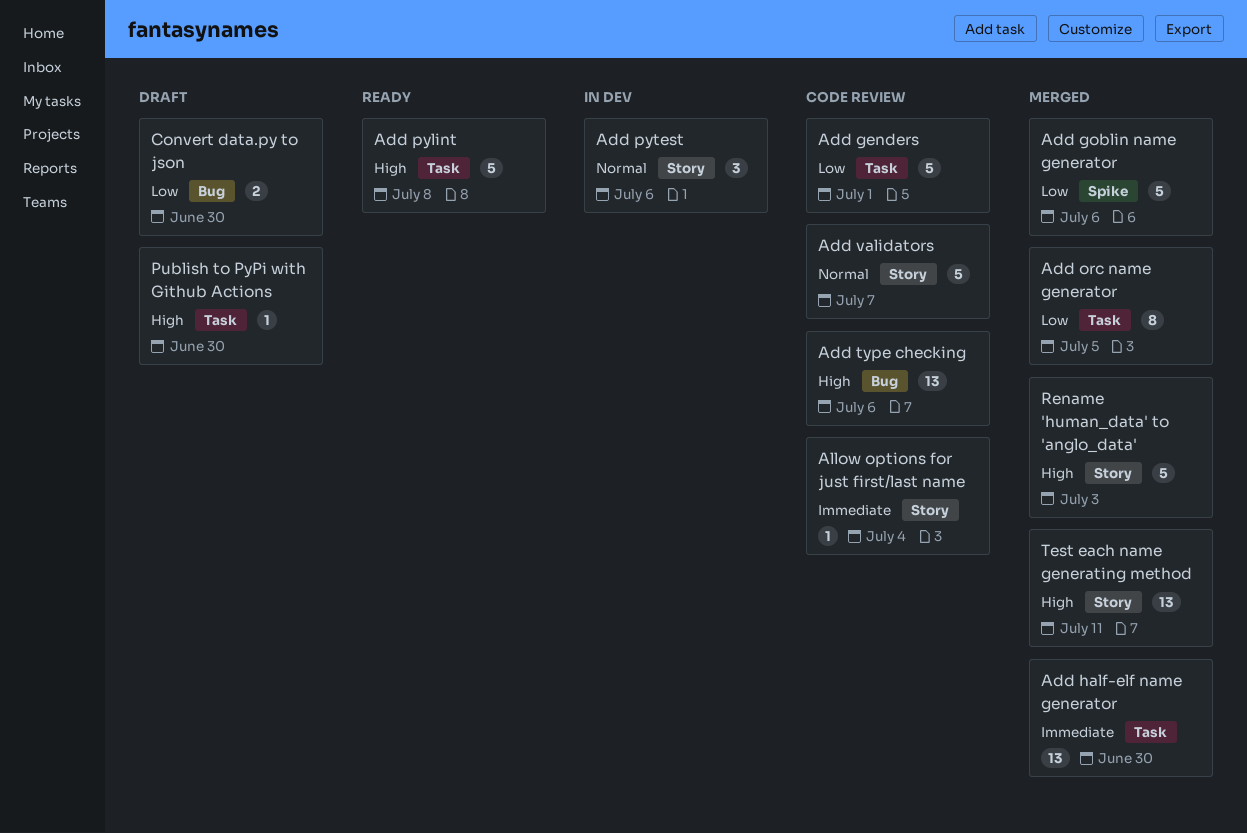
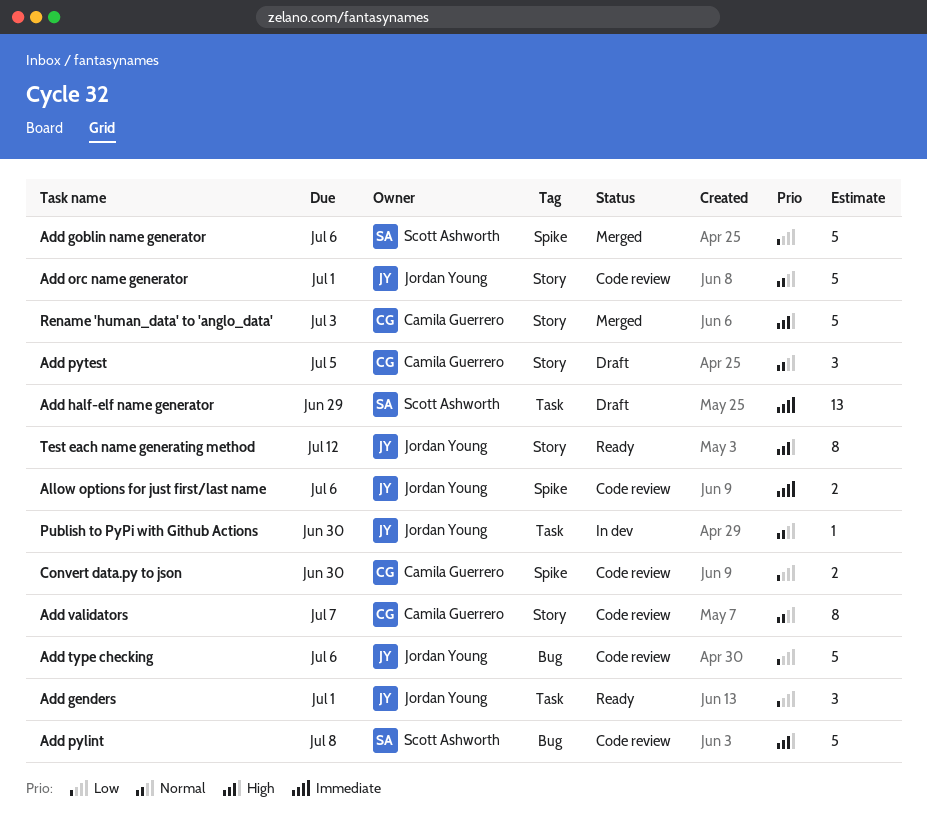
Add genders, status: Code review -> Ready
Add genders, estimate: 5 -> 3
Add half-elf name generator, status: Merged -> Draft
Add half-elf name generator, due: Jun 30 -> Jun 29
Add orc name generator, status: Merged -> Code review
Add orc name generator, priority: Low -> Normal
Add orc name generator, label: Task -> Story
Add orc name generator, estimate: 8 -> 5
Add orc name generator, due: Jul 5 -> Jul 1
Add pylint, status: Ready -> Code review
Add pylint, label: Task -> Bug
Add pytest, status: In dev -> Draft
Add pytest, due: Jul 6 -> Jul 5
Add type checking, priority: High -> Low
Add type checking, estimate: 13 -> 5
Add validators, estimate: 5 -> 8
Allow options for just first/last name, label: Story -> Spike
Allow options for just first/last name, estimate: 1 -> 2
Allow options for just first/last name, due: Jul 4 -> Jul 6
Convert data.py to json, status: Draft -> Code review
Convert data.py to json, label: Bug -> Spike
Publish to PyPi with Github Actions, status: Draft -> In dev
Publish to PyPi with Github Actions, priority: High -> Normal
Test each name generating method, status: Merged -> Ready
Test each name generating method, estimate: 13 -> 8
Test each name generating method, due: Jul 11 -> Jul 12

